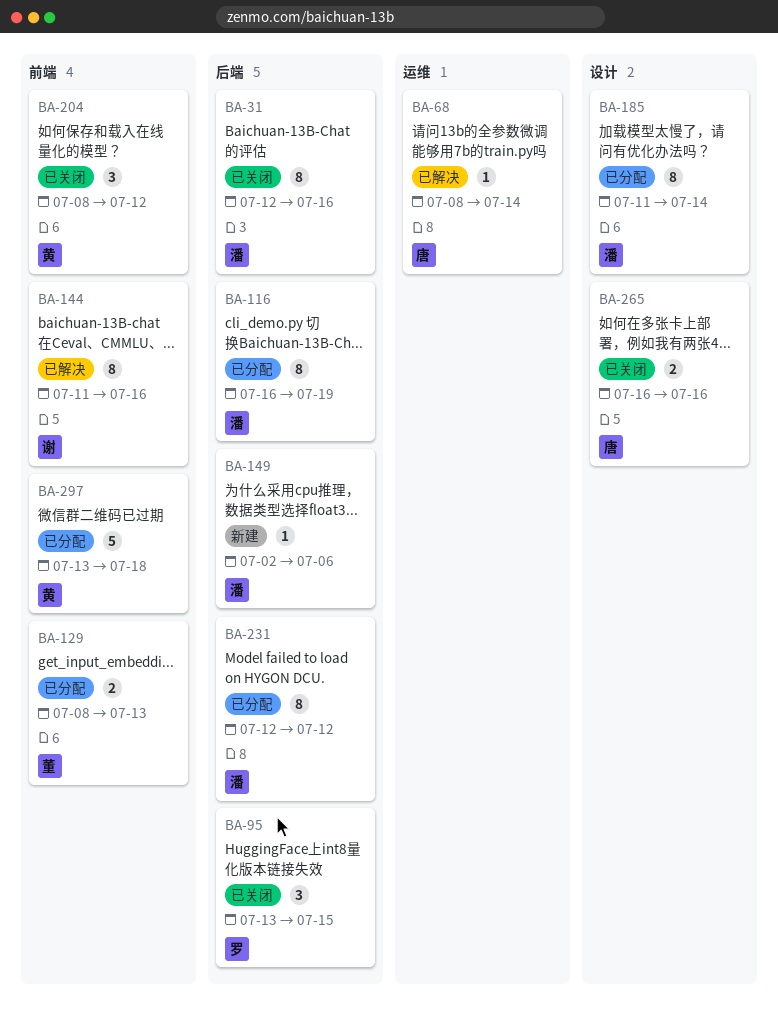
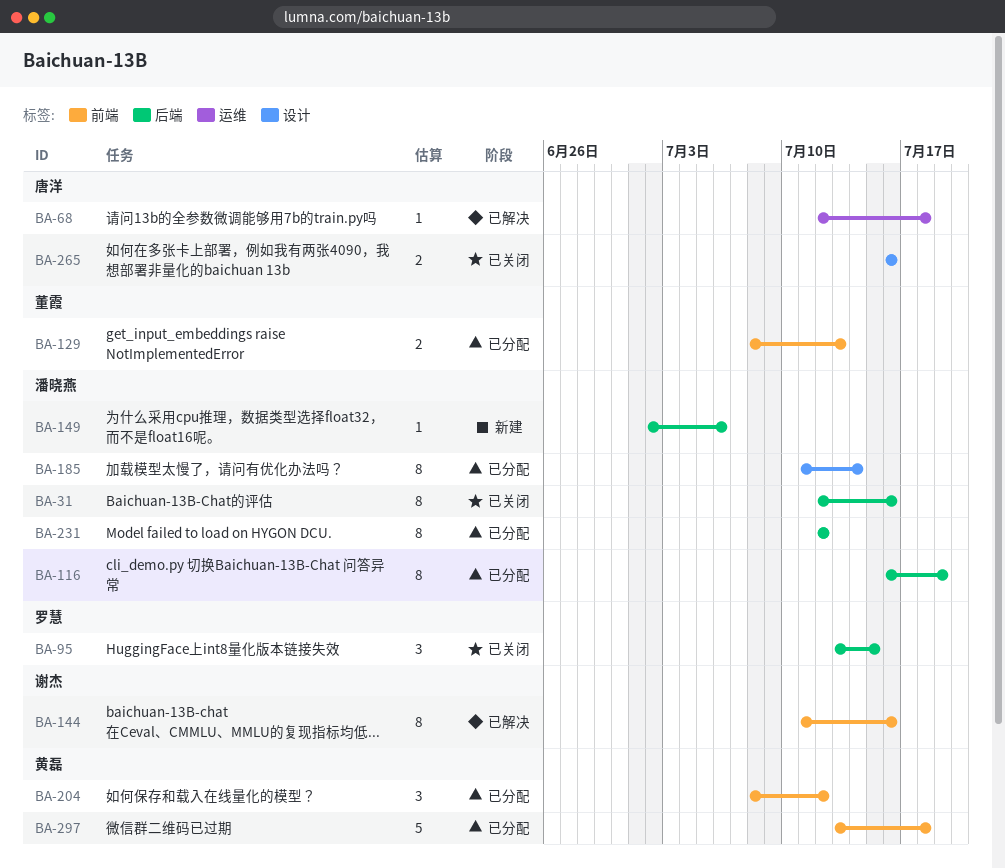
BA-68, start: Jul 8 -> Jul 12
BA-68, due: Jul 14 -> Jul 18
BA-204, status: 已关闭 -> 已分配

